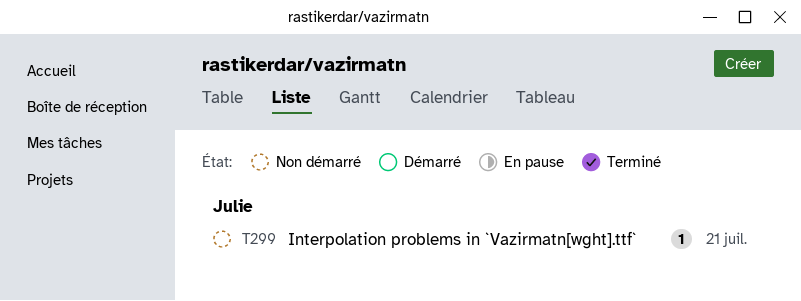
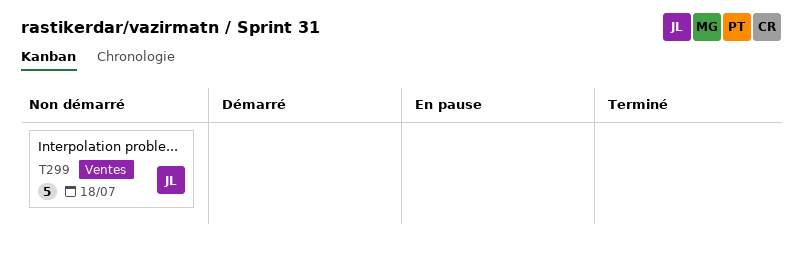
T299, estimate: 1 -> 5
T299, due: Jul 21 -> Jul 18

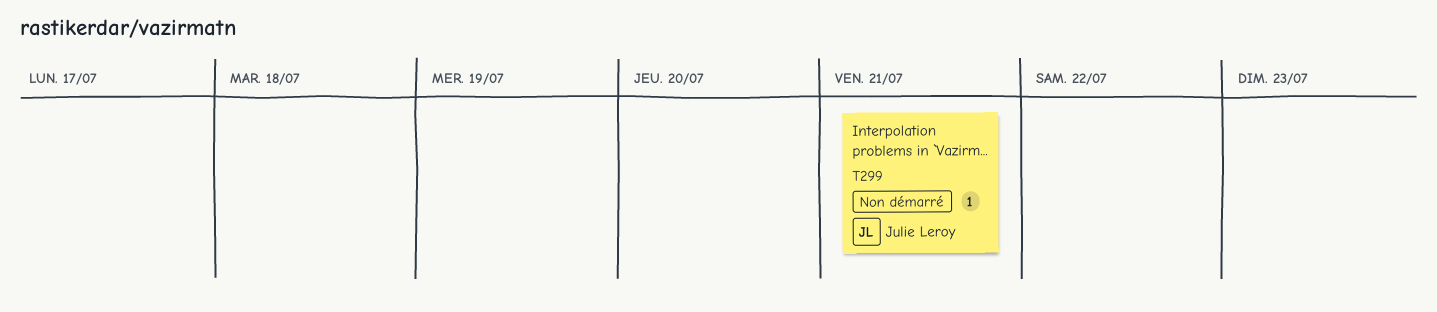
T299, estimate: 5 -> 1
T299, due: Jul 18 -> Jul 21

